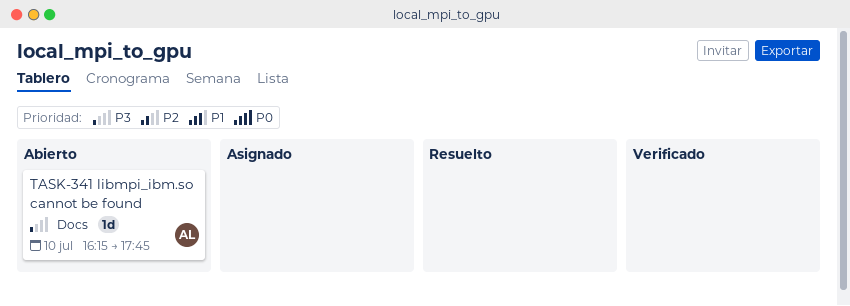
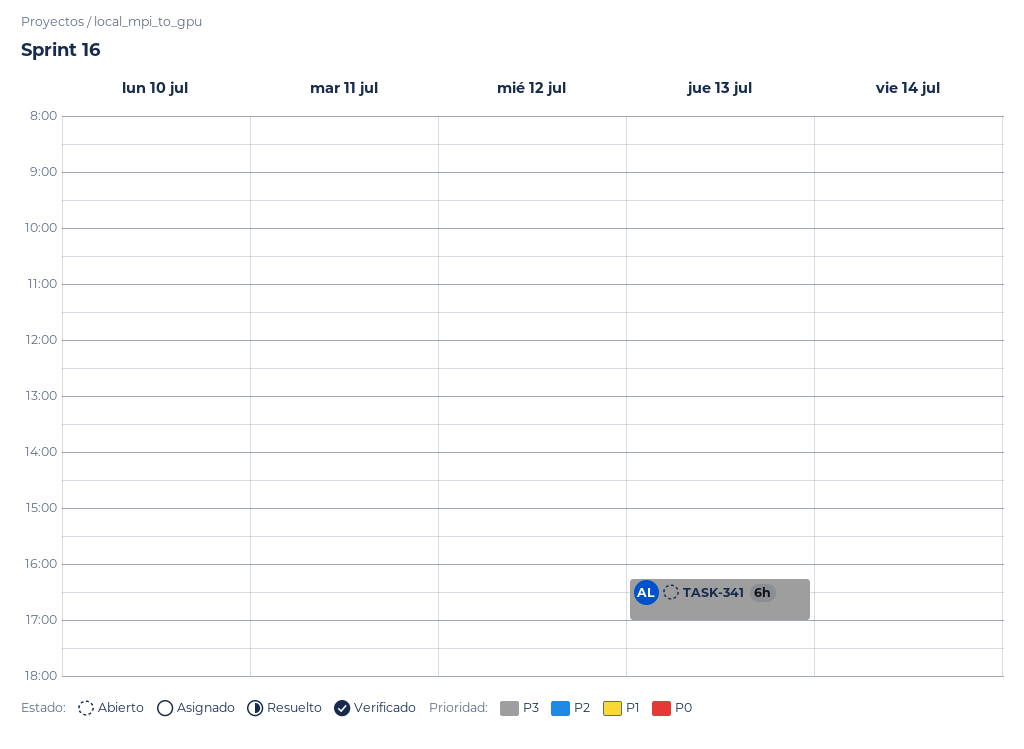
TASK-341, estimate: 1d -> 6h
TASK-341, day: Jul 10 -> Jul 13
TASK-341, ends: 17:45 -> 17:00

